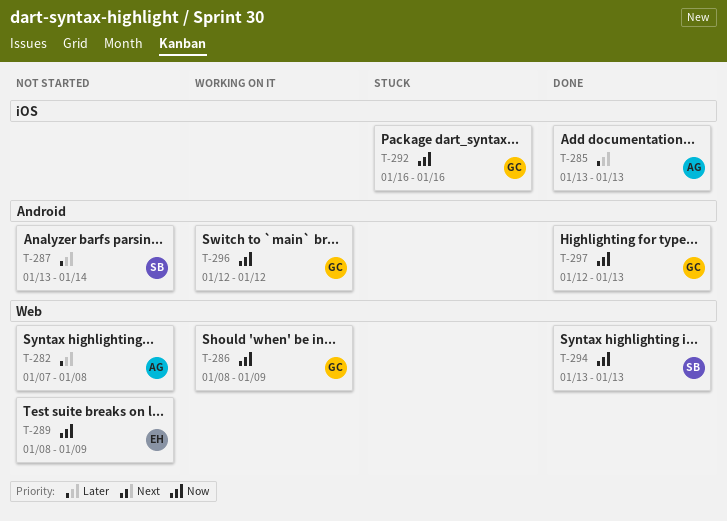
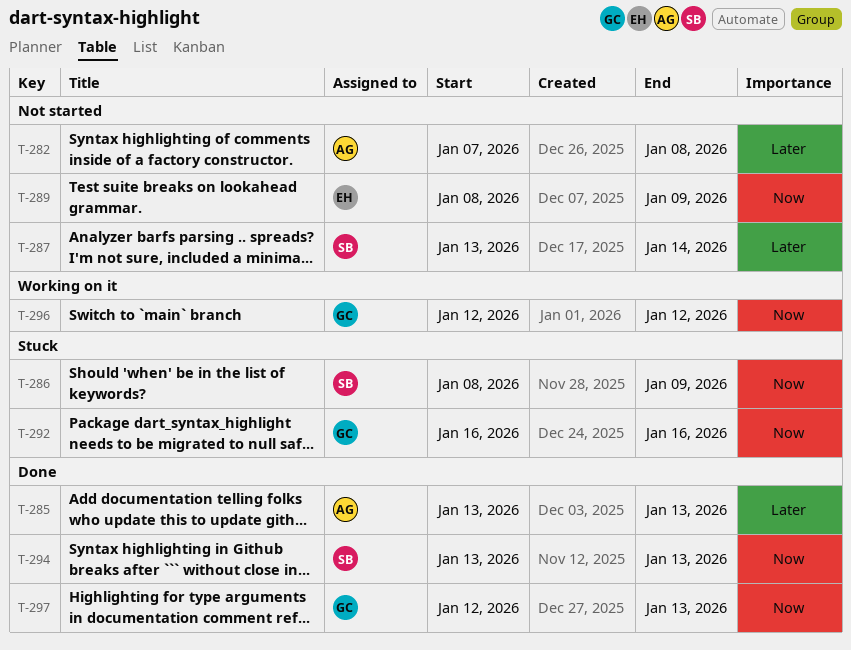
T-286, status: Working on it -> Stuck
T-286, owner: GC -> SB

